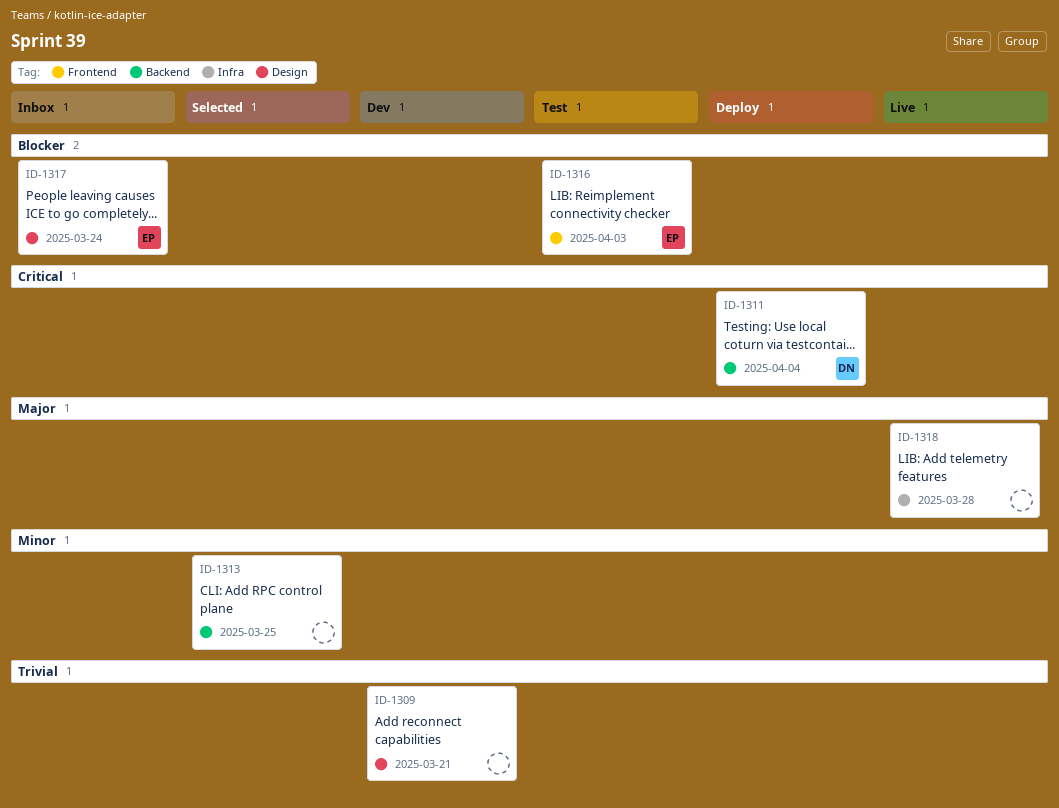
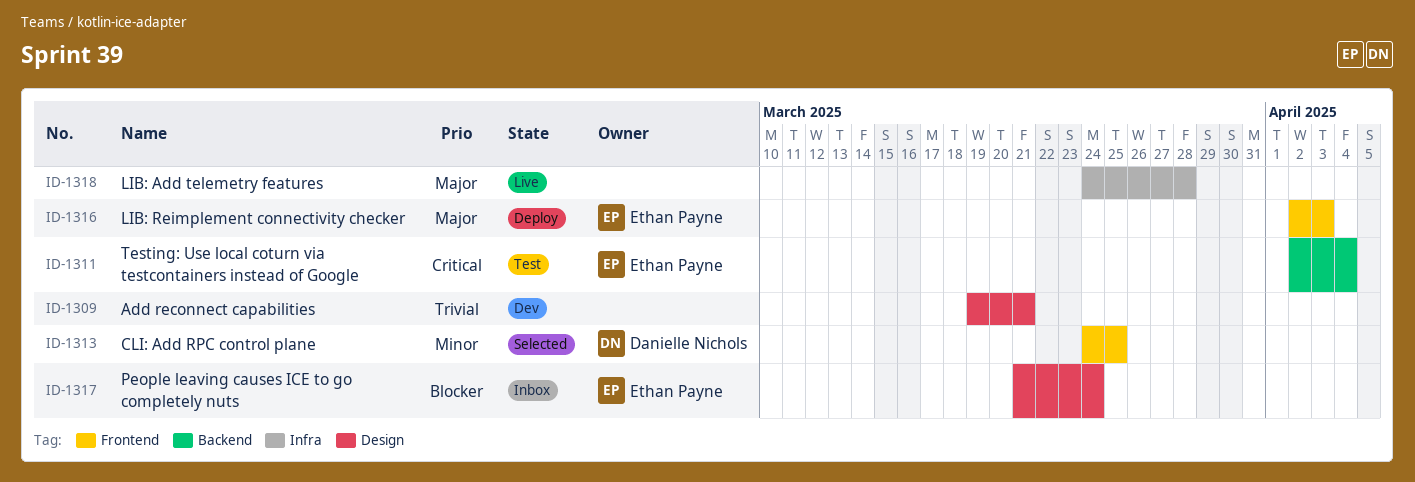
ID-1311, status: Deploy -> Test
ID-1311, owner: Danielle Nichols -> Ethan Payne
ID-1313, owner: none -> Danielle Nichols
ID-1313, label: Backend -> Frontend
ID-1316, status: Test -> Deploy
ID-1316, priority: Blocker -> Major

